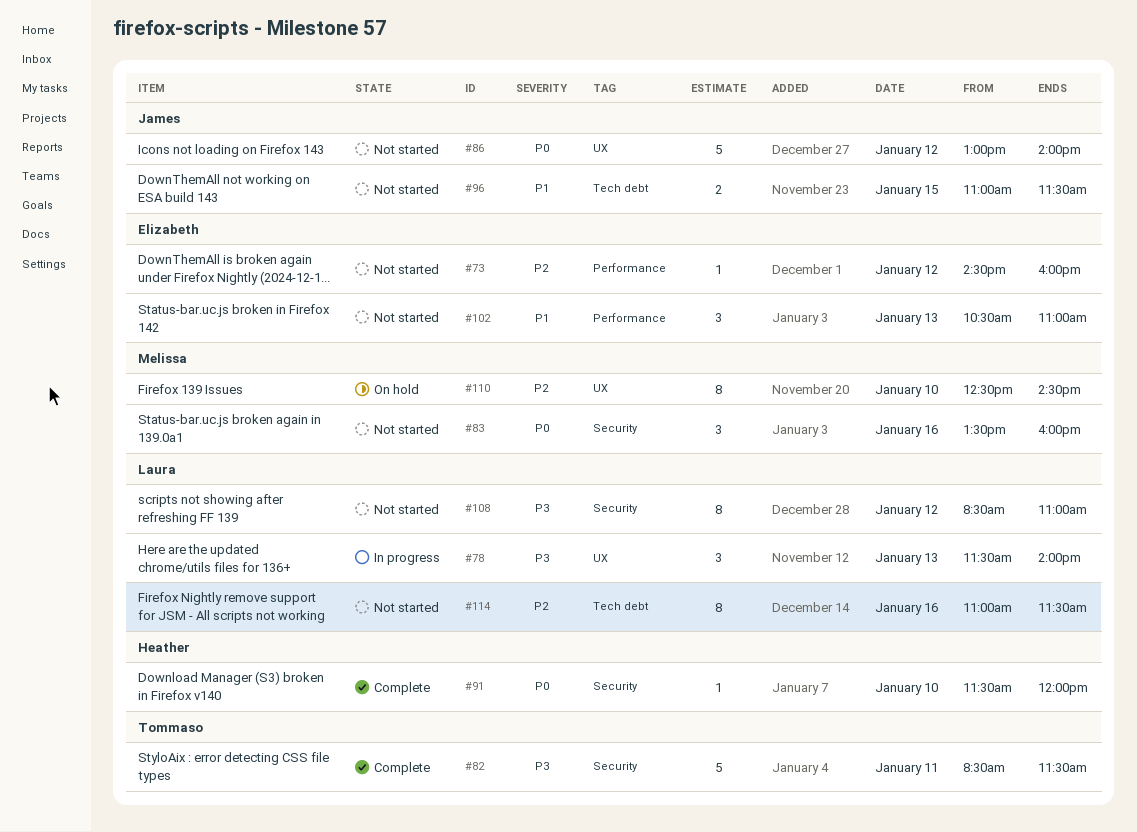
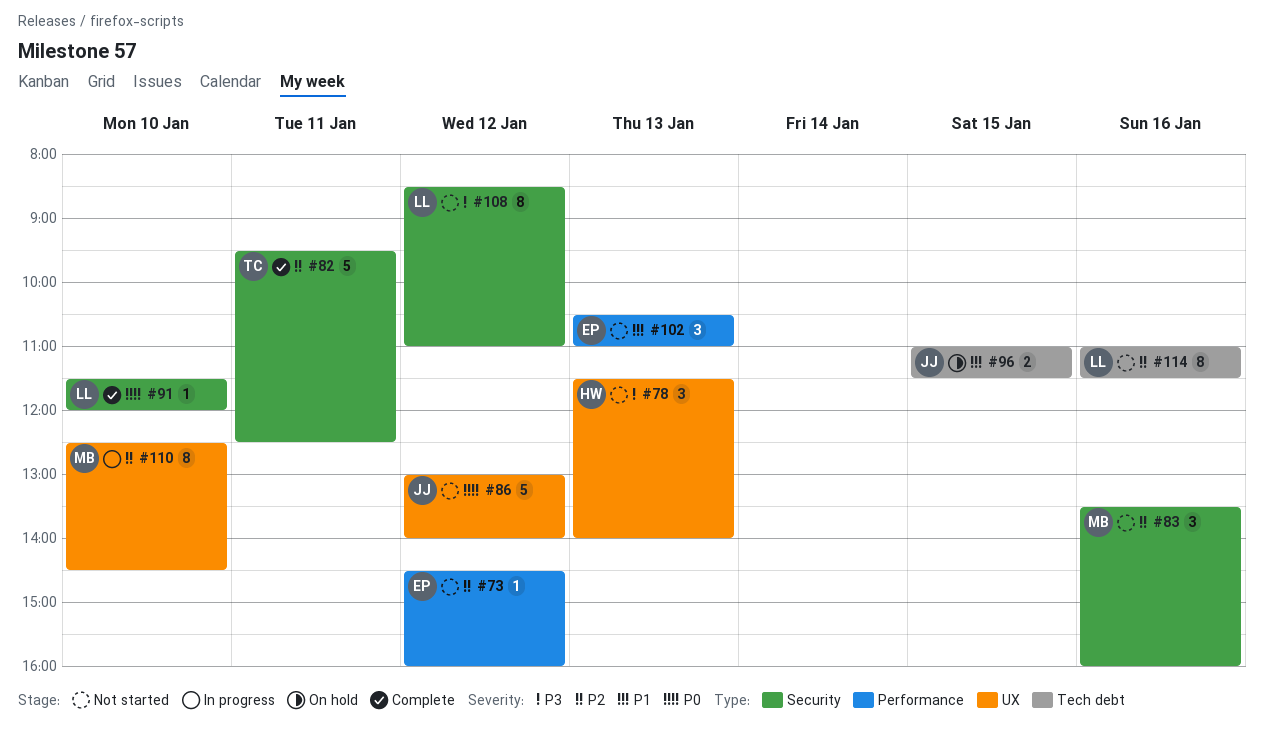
#78, status: In progress -> Not started
#78, owner: Laura -> Heather
#82, priority: P3 -> P2
#82, begins: 08:30 -> 09:30
#82, ends: 11:30 -> 12:30
#83, priority: P0 -> P2
#91, owner: Heather -> Laura
#96, status: Not started -> On hold
#110, status: On hold -> In progress

